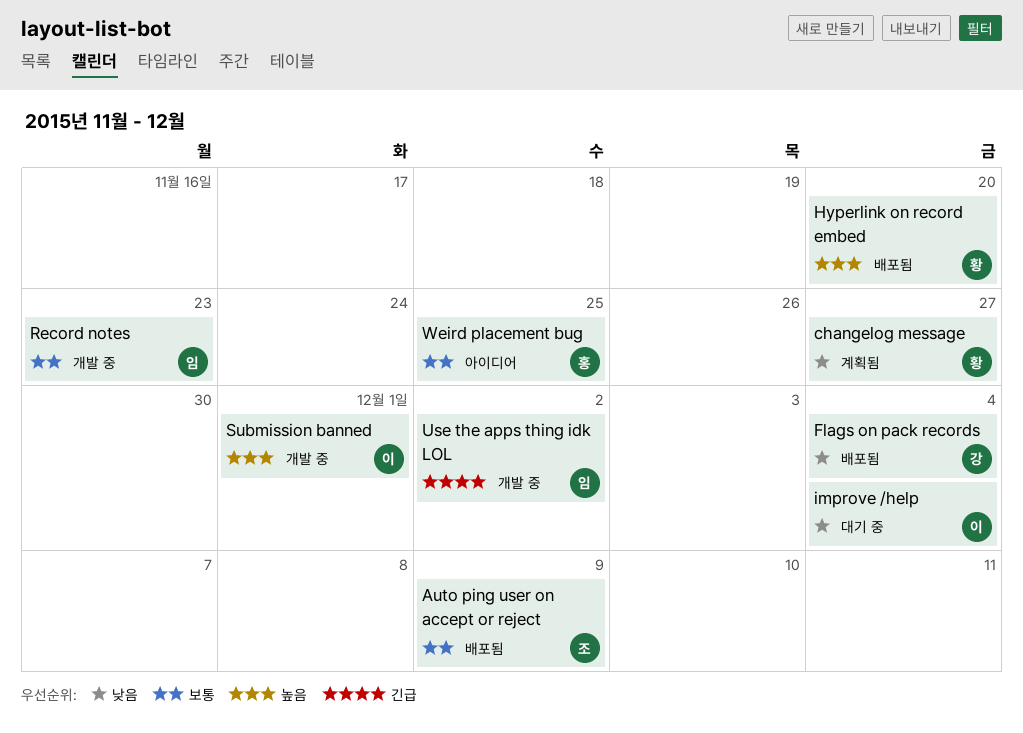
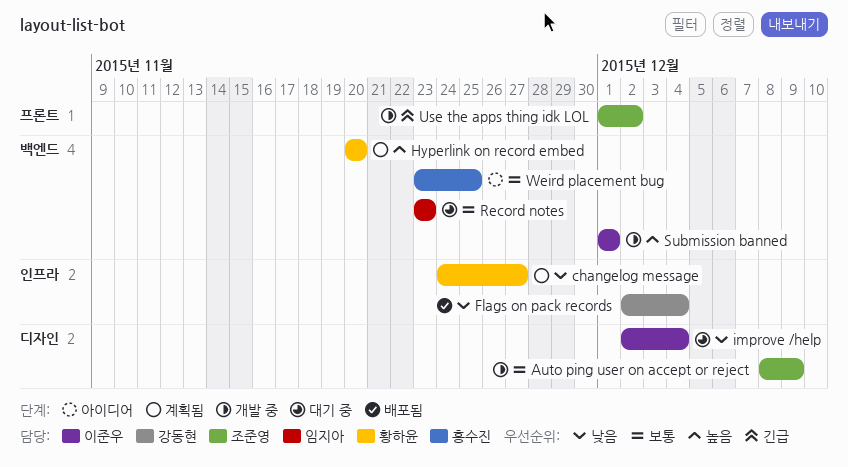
Auto ping user on accept or reject, status: 배포됨 -> 개발 중
Hyperlink on record embed, status: 배포됨 -> 계획됨
Record notes, status: 개발 중 -> 대기 중
Use the apps thing idk LOL, owner: 임지아 -> 조준영

